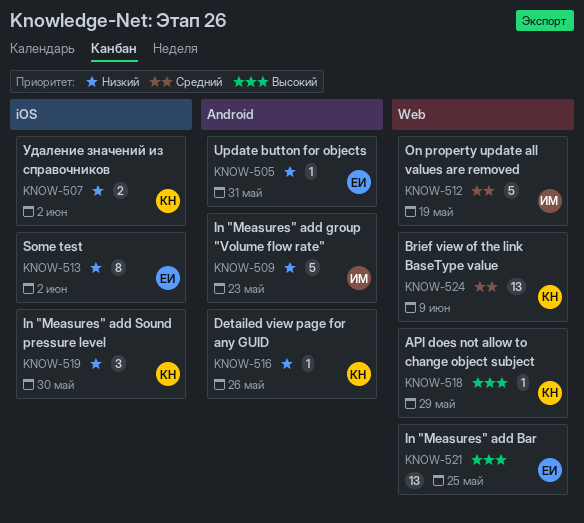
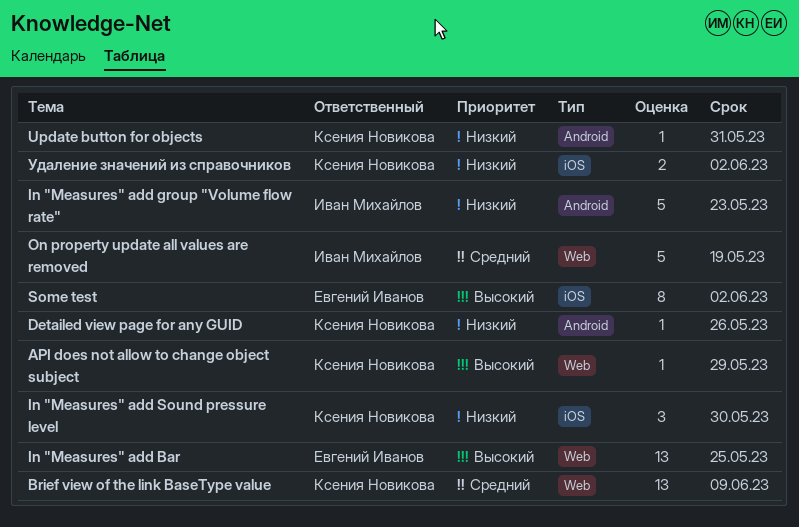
Some test, priority: Низкий -> Высокий
Update button for objects, owner: Евгений Иванов -> Ксения Новикова

